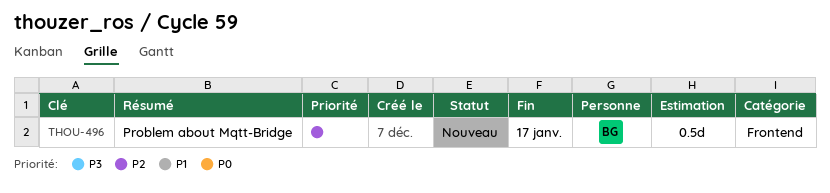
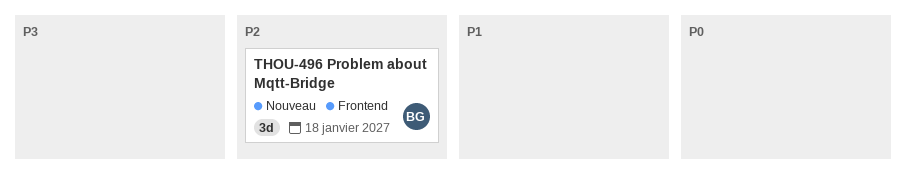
THOU-496, estimate: 0.5d -> 3d
THOU-496, due: Jan 17 -> Jan 18

